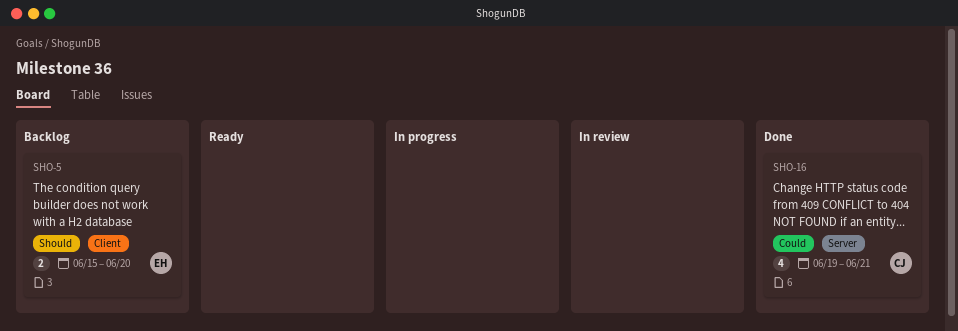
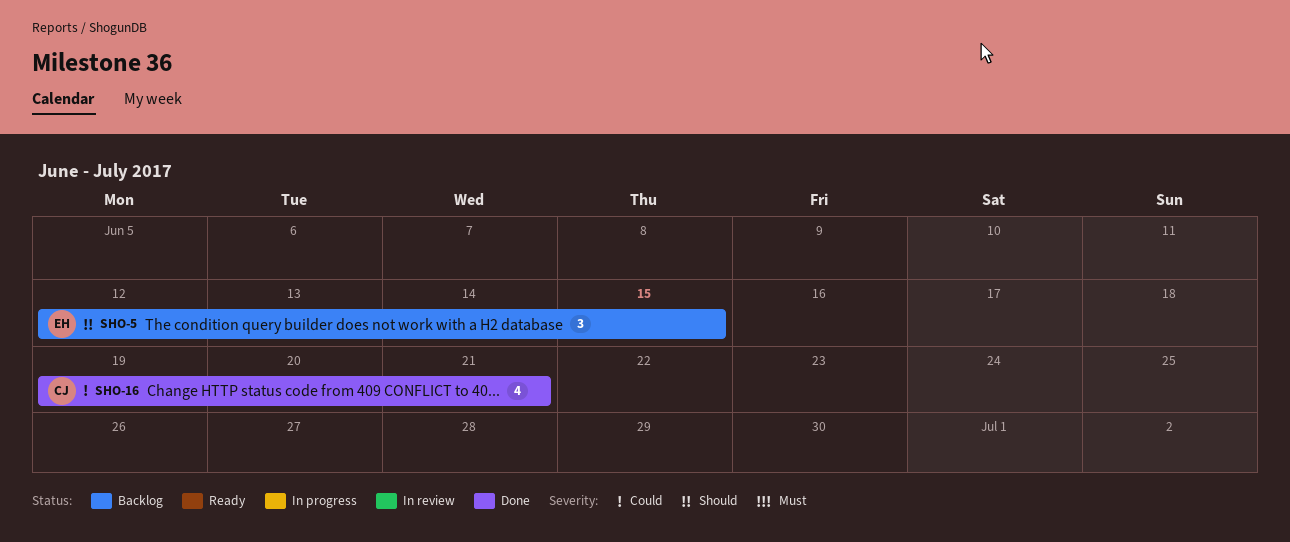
SHO-5, estimate: 2 -> 3
SHO-5, start: Jun 15 -> Jun 12
SHO-5, due: Jun 20 -> Jun 15

